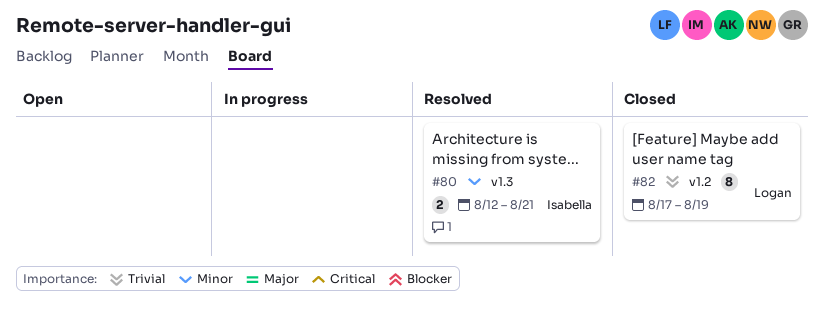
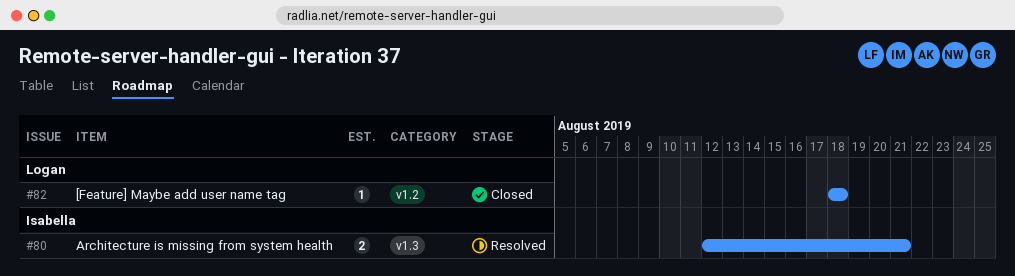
#82, estimate: 8 -> 1
#82, start: Aug 17 -> Aug 18
#82, due: Aug 19 -> Aug 18

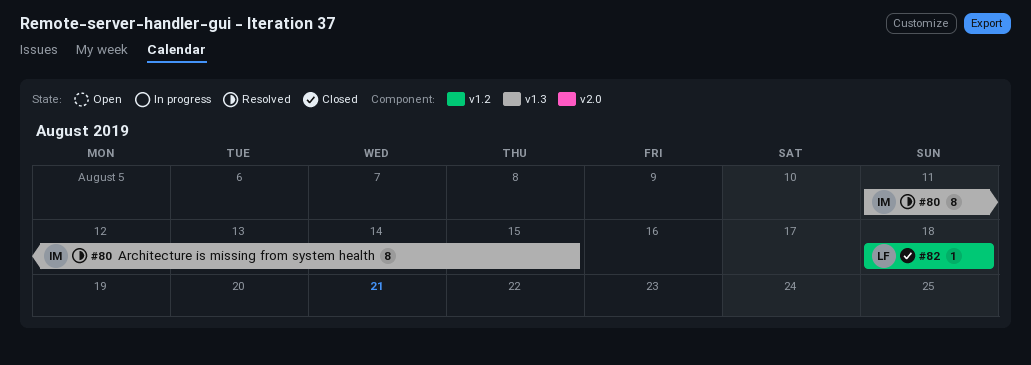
#80, estimate: 2 -> 8
#80, start: Aug 12 -> Aug 11
#80, due: Aug 21 -> Aug 15

